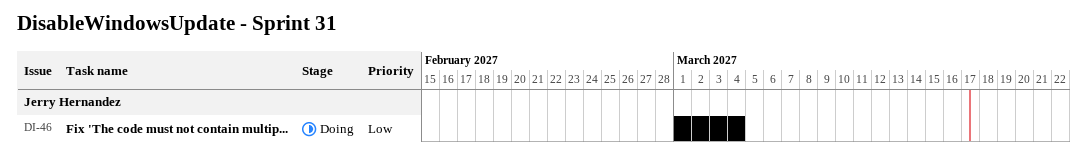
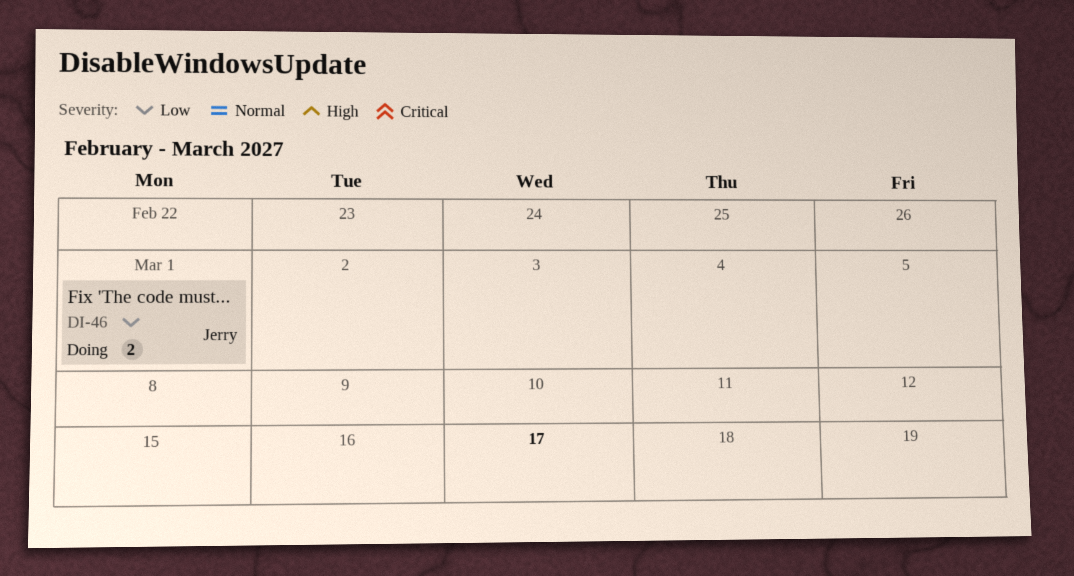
DI-46, due: Mar 4 -> Mar 1

